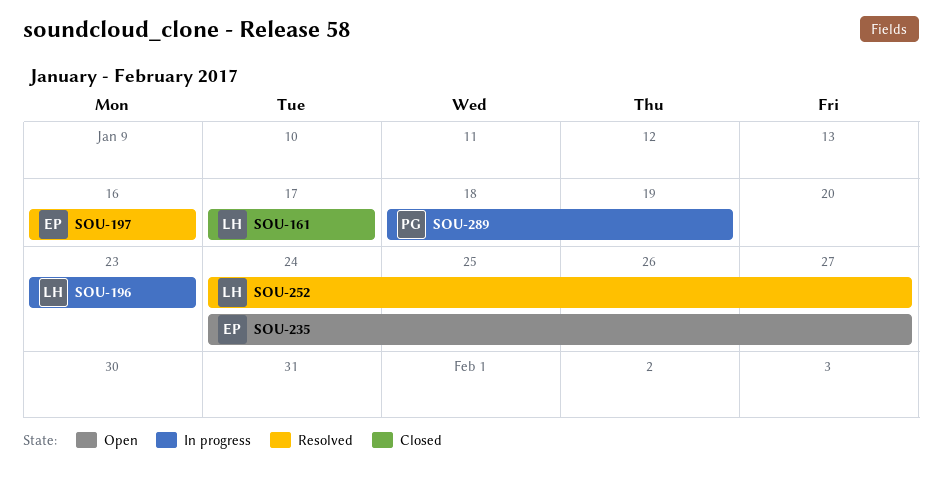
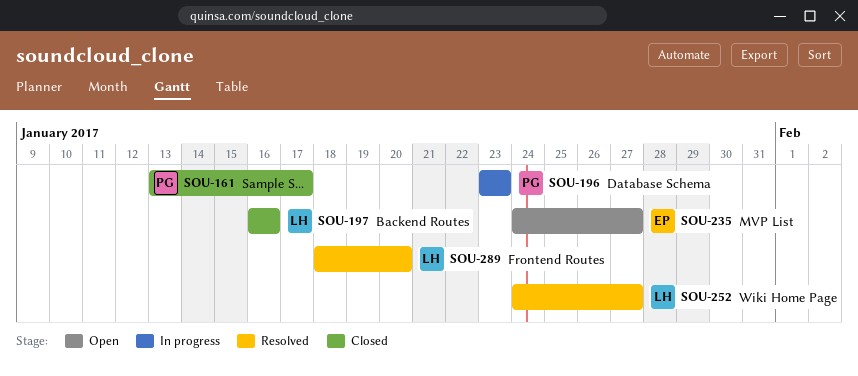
SOU-161, owner: LH -> PG
SOU-161, start: Jan 17 -> Jan 13
SOU-196, owner: LH -> PG
SOU-197, status: Resolved -> Closed
SOU-197, owner: EP -> LH
SOU-289, status: In progress -> Resolved
SOU-289, owner: PG -> LH
SOU-289, due: Jan 19 -> Jan 20

